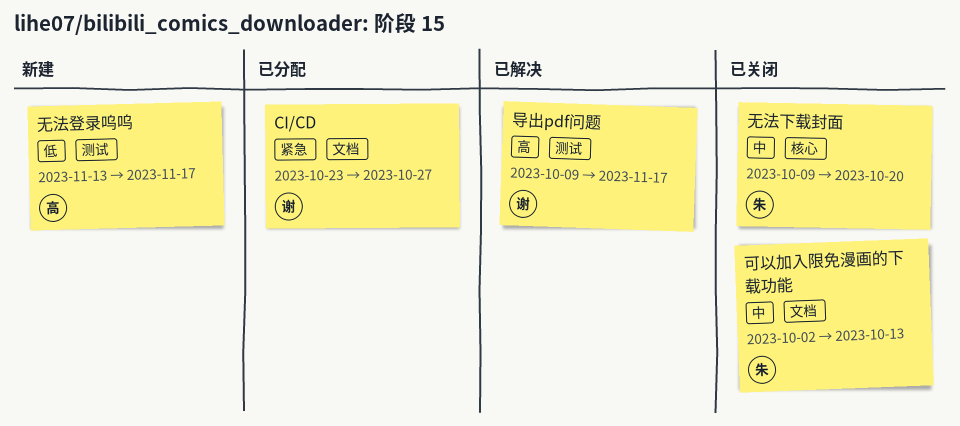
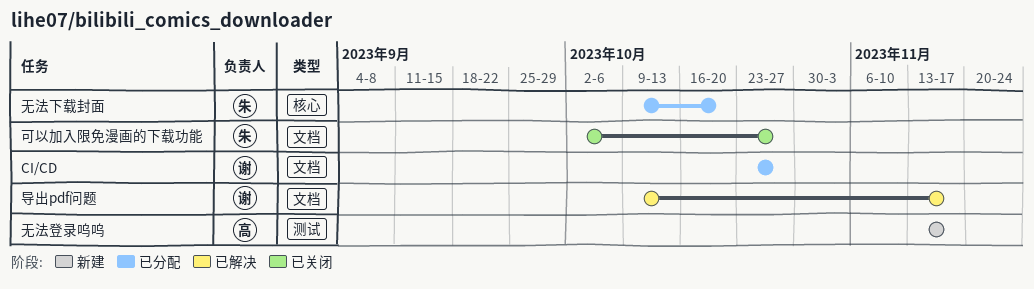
可以加入限免漫画的下载功能, due: Oct 13 -> Oct 27
导出pdf问题, label: 测试 -> 文档
无法下载封面, status: 已关闭 -> 已分配

